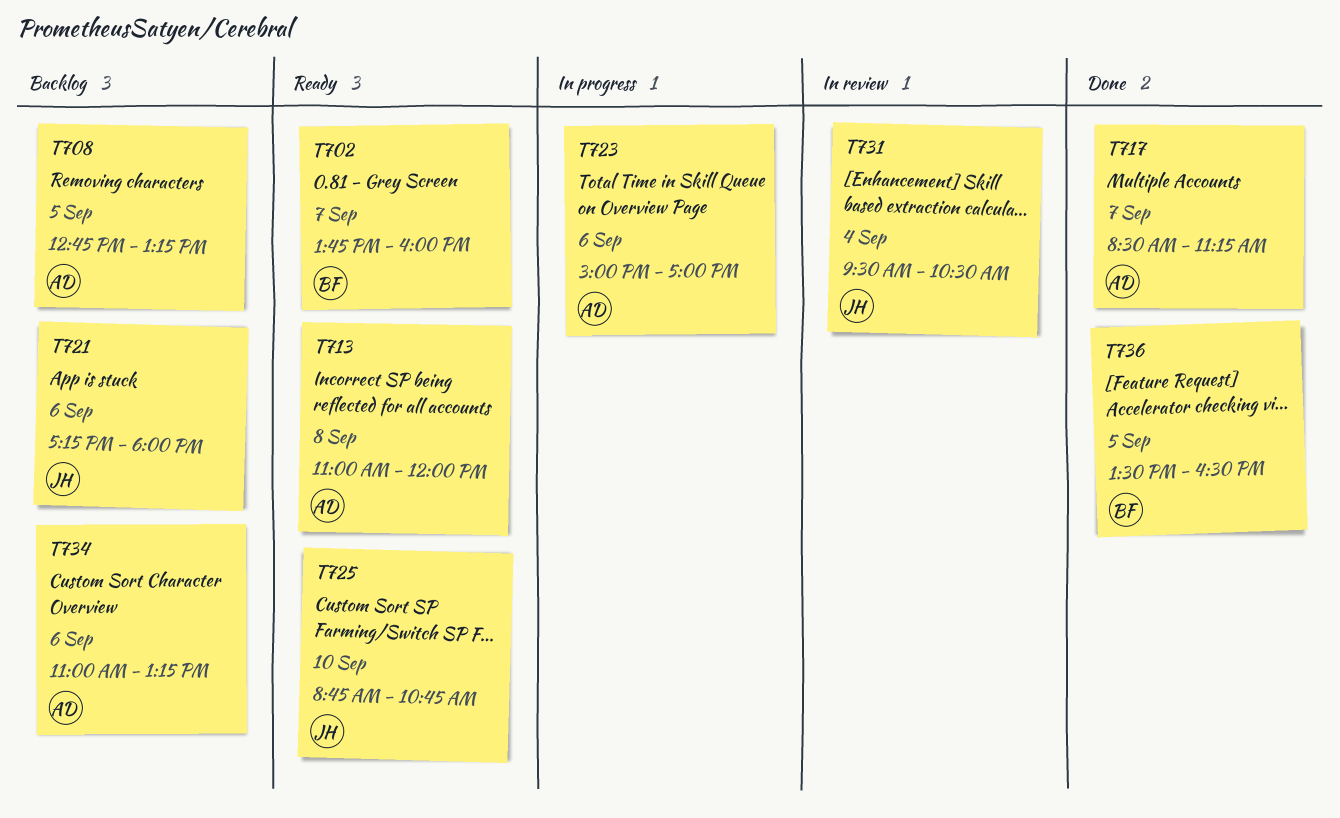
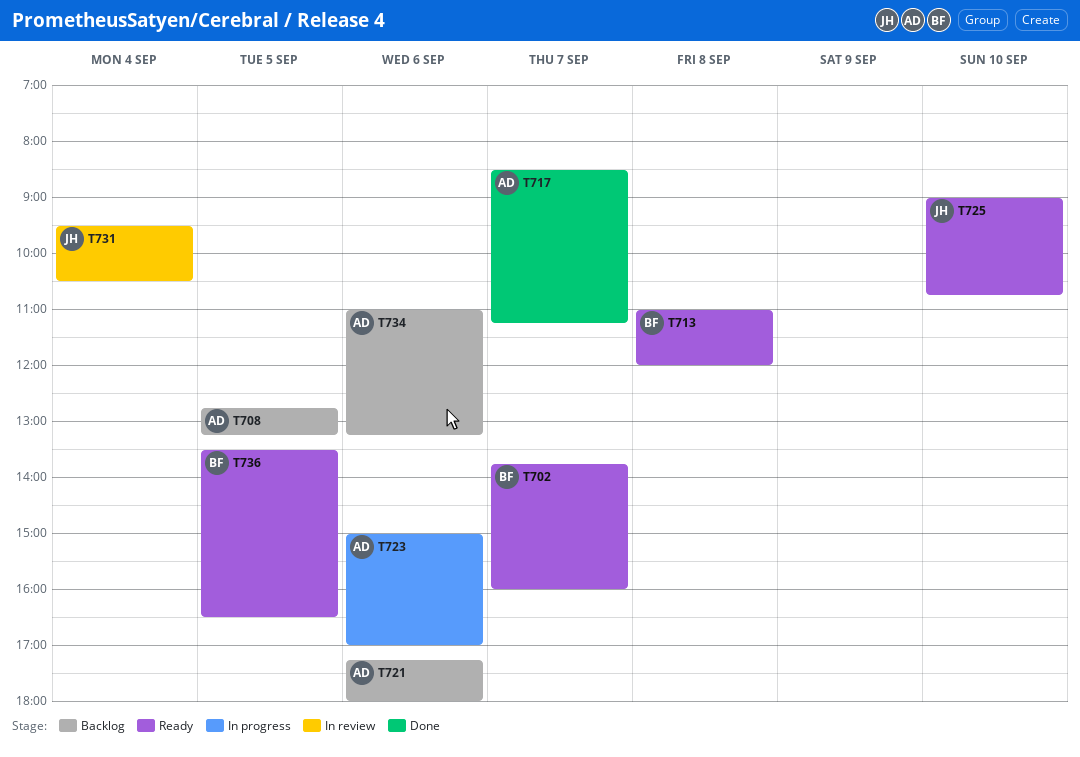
T713, owner: AD -> BF
T721, owner: JH -> AD
T725, begins: 08:45 -> 09:00
T736, status: Done -> Ready

